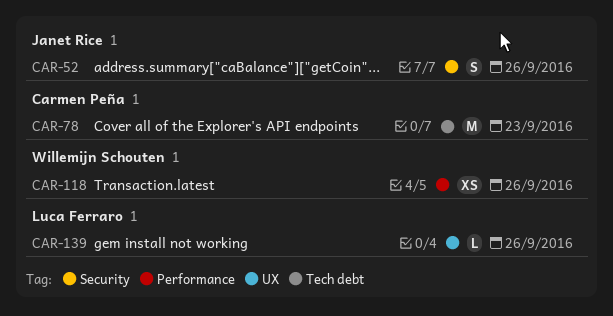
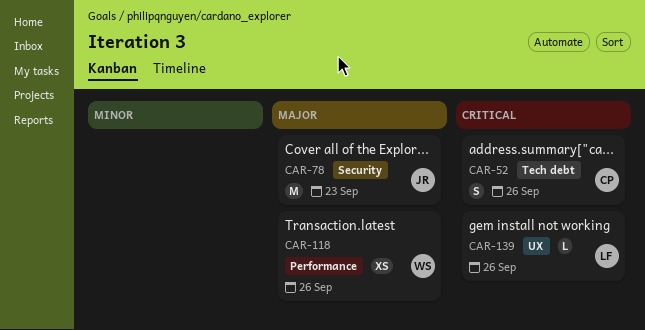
CAR-52, owner: Janet Rice -> Carmen Peña
CAR-52, label: Security -> Tech debt
CAR-78, owner: Carmen Peña -> Janet Rice
CAR-78, label: Tech debt -> Security

